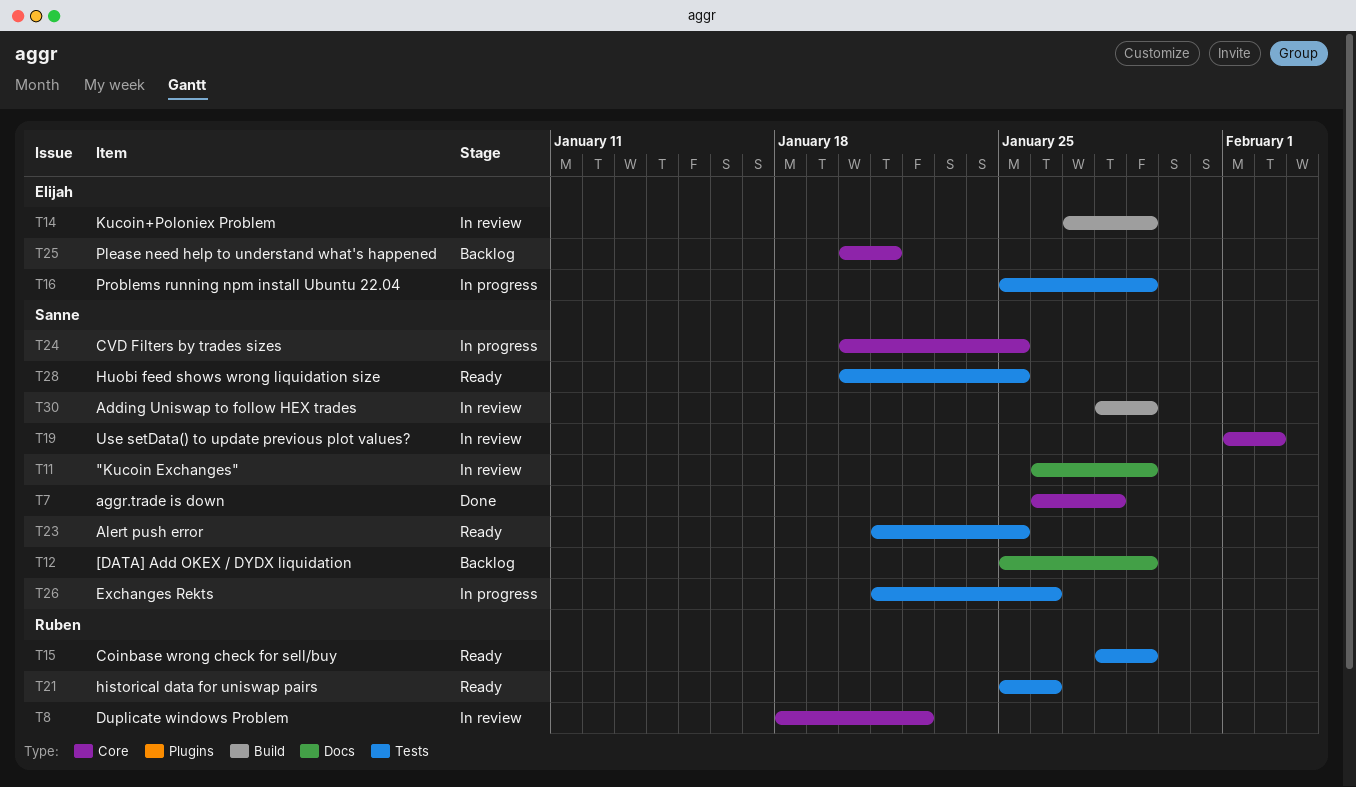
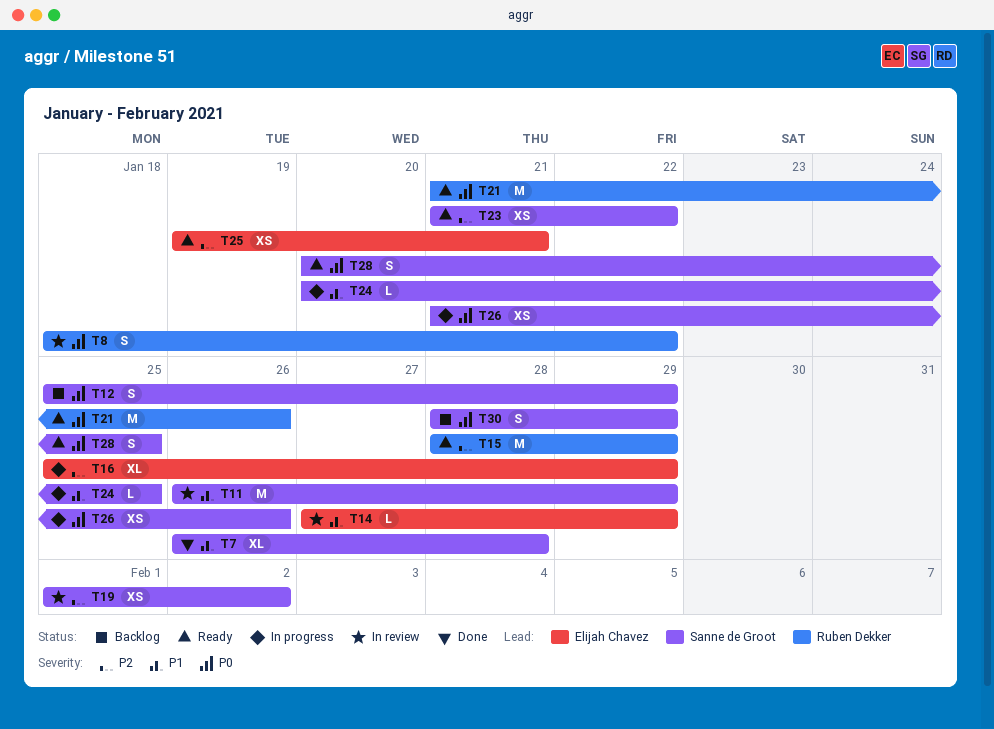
T21, start: Jan 25 -> Jan 21
T23, due: Jan 25 -> Jan 22
T25, status: Backlog -> Ready
T25, start: Jan 20 -> Jan 19
T30, status: In review -> Backlog

